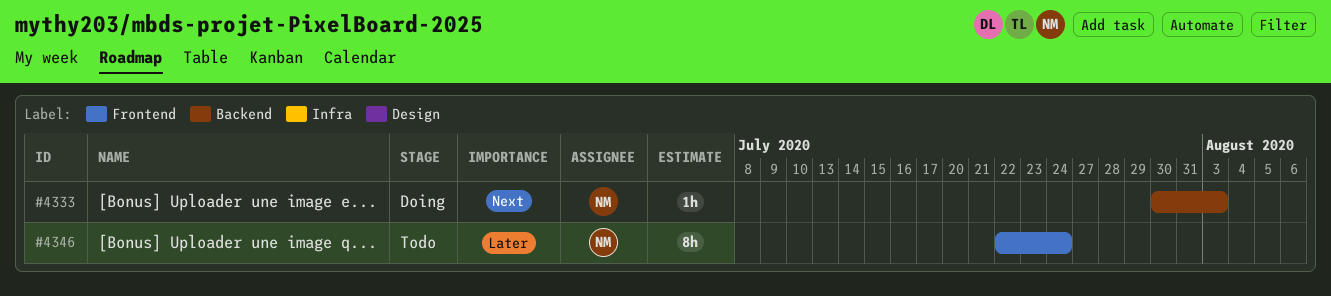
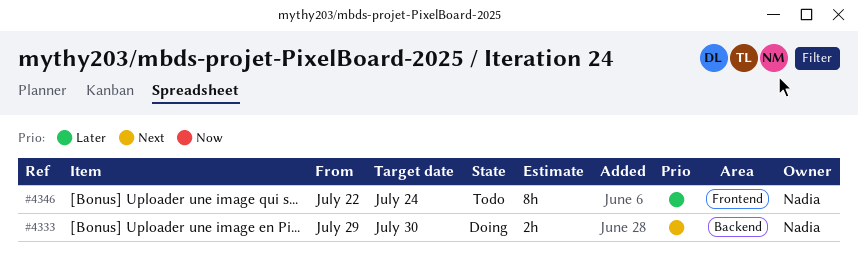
#4333, estimate: 1h -> 2h
#4333, start: Jul 30 -> Jul 29
#4333, due: Aug 3 -> Jul 30

